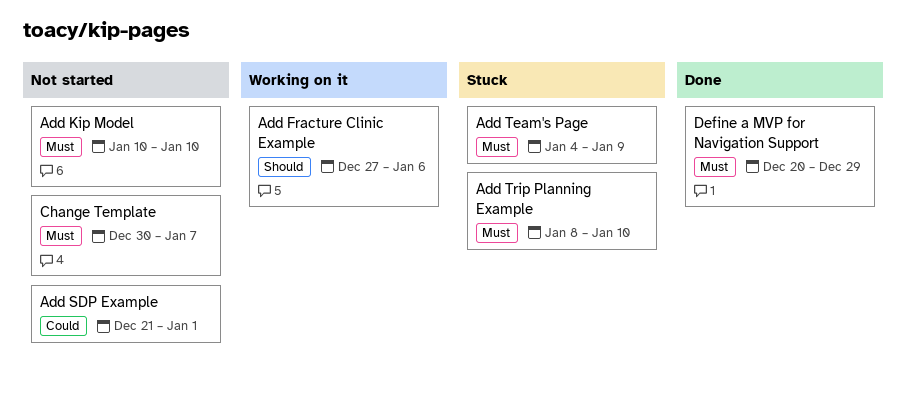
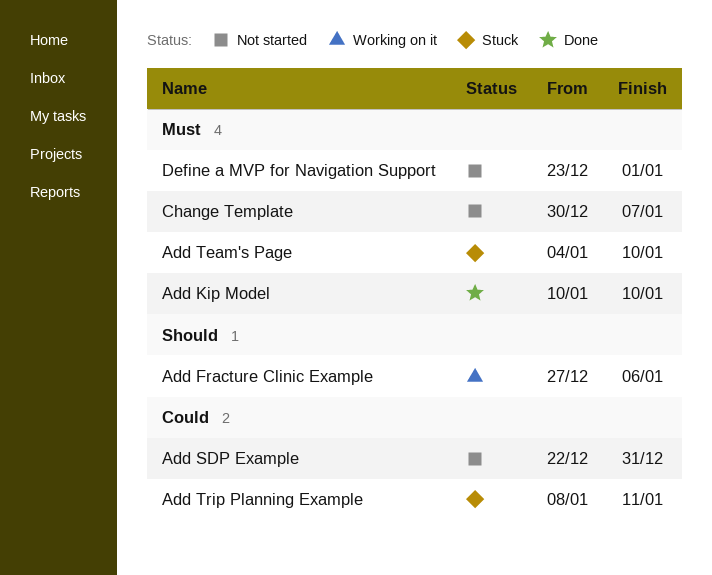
Add Kip Model, status: Not started -> Done
Add SDP Example, start: Dec 21 -> Dec 22
Add SDP Example, due: Jan 1 -> Dec 31
Add Team's Page, due: Jan 9 -> Jan 10
Add Trip Planning Example, priority: Must -> Could
Add Trip Planning Example, due: Jan 10 -> Jan 11
Define a MVP for Navigation Support, status: Done -> Not started
Define a MVP for Navigation Support, start: Dec 20 -> Dec 23
Define a MVP for Navigation Support, due: Dec 29 -> Jan 1

